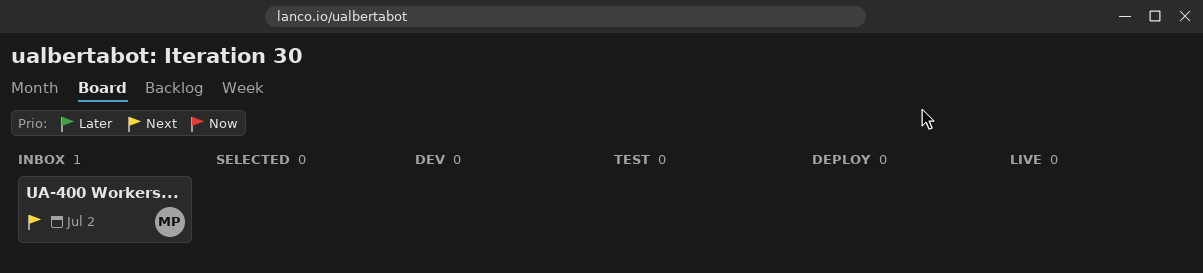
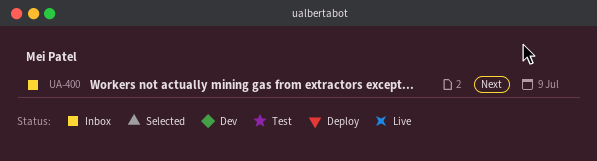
UA-400, due: Jul 2 -> Jul 9

